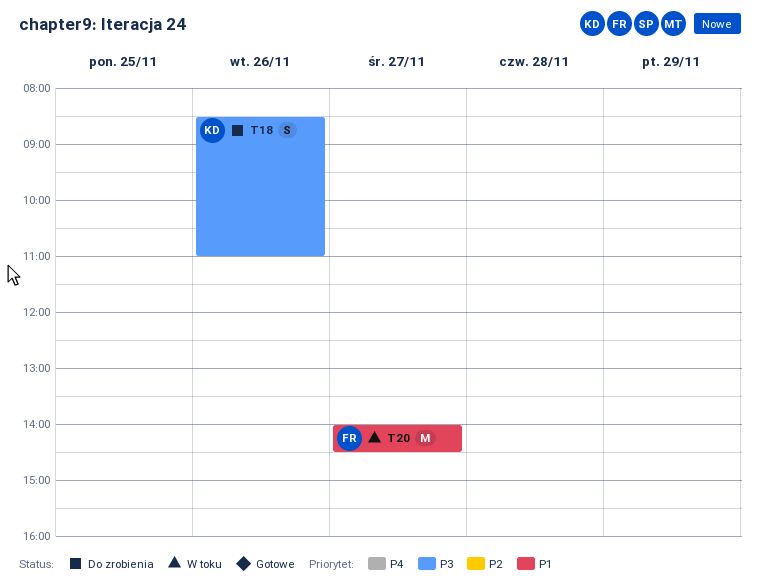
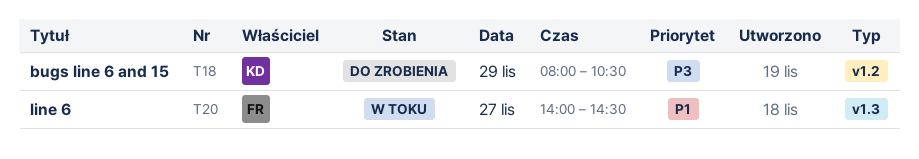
T18, day: Nov 26 -> Nov 29
T18, begins: 08:30 -> 08:00
T18, ends: 11:00 -> 10:30

